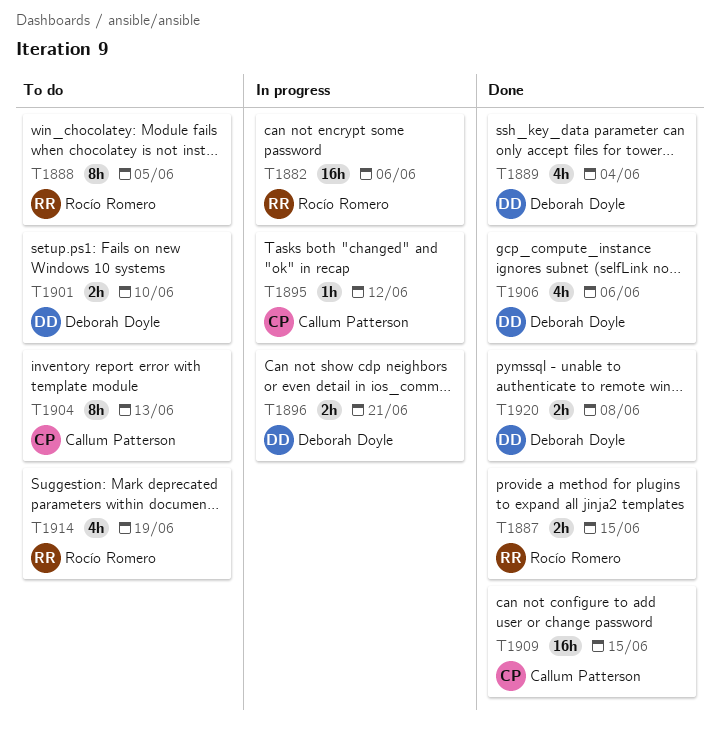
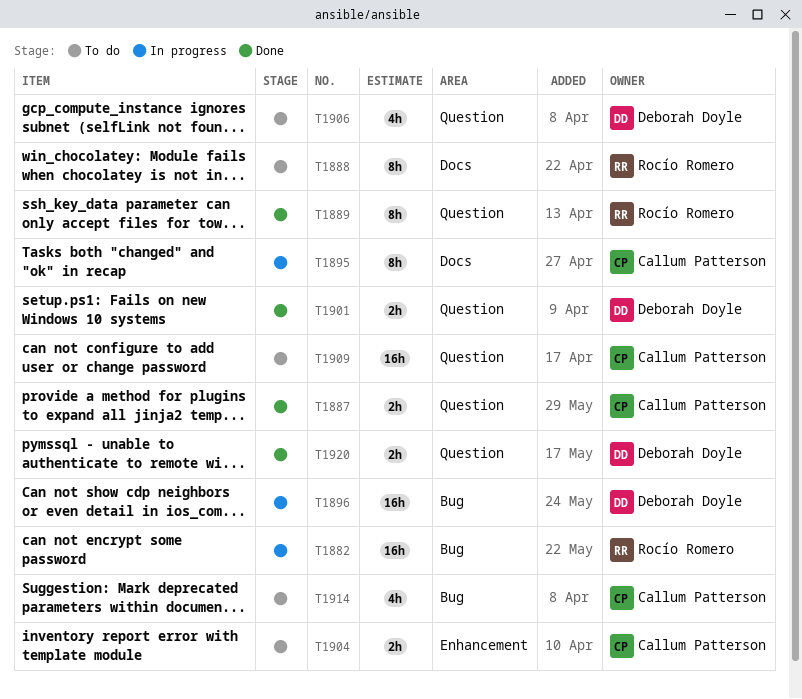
T1887, owner: Rocío Romero -> Callum Patterson
T1889, owner: Deborah Doyle -> Rocío Romero
T1889, estimate: 4h -> 8h
T1895, estimate: 1h -> 8h
T1896, estimate: 2h -> 16h
T1901, status: To do -> Done
T1904, estimate: 8h -> 2h
T1906, status: Done -> To do
T1909, status: Done -> To do
T1914, owner: Rocío Romero -> Callum Patterson

